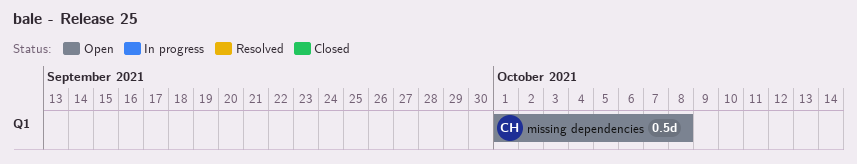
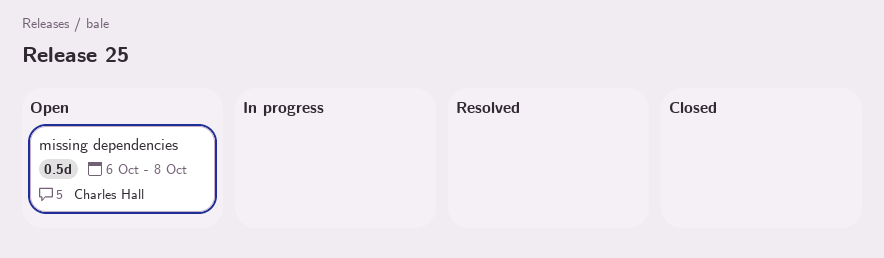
missing dependencies, start: Oct 1 -> Oct 6

